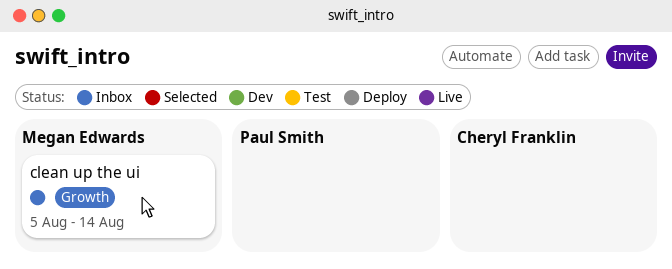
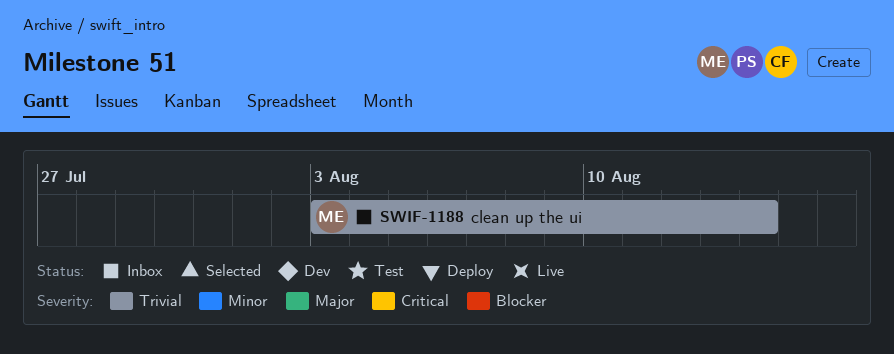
clean up the ui, start: Aug 5 -> Aug 3

